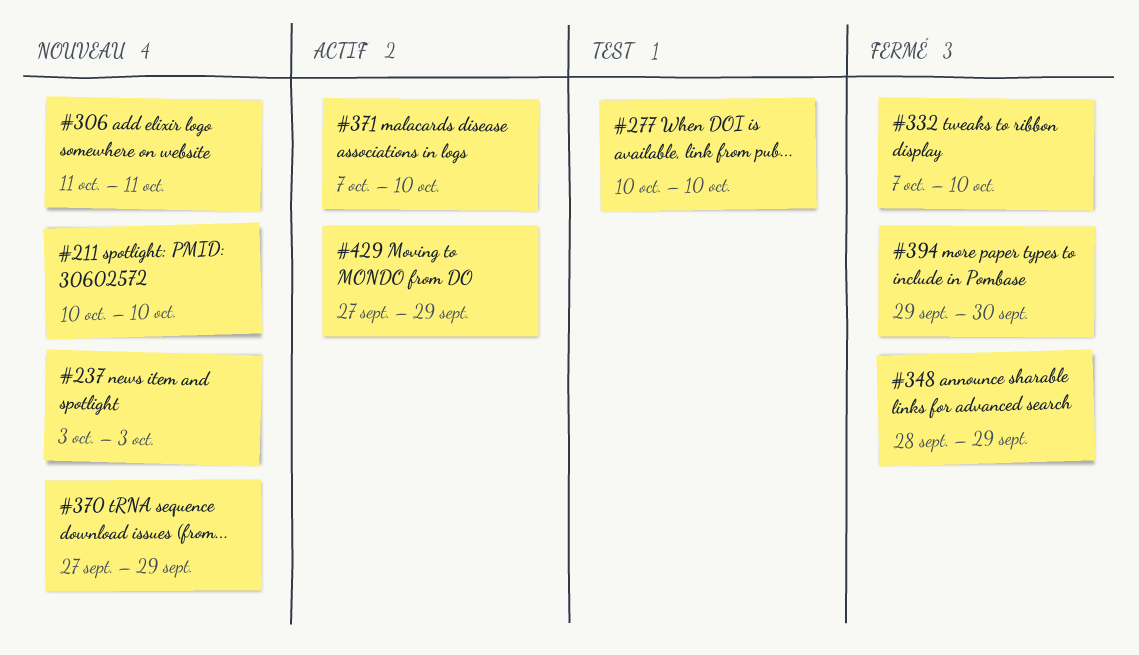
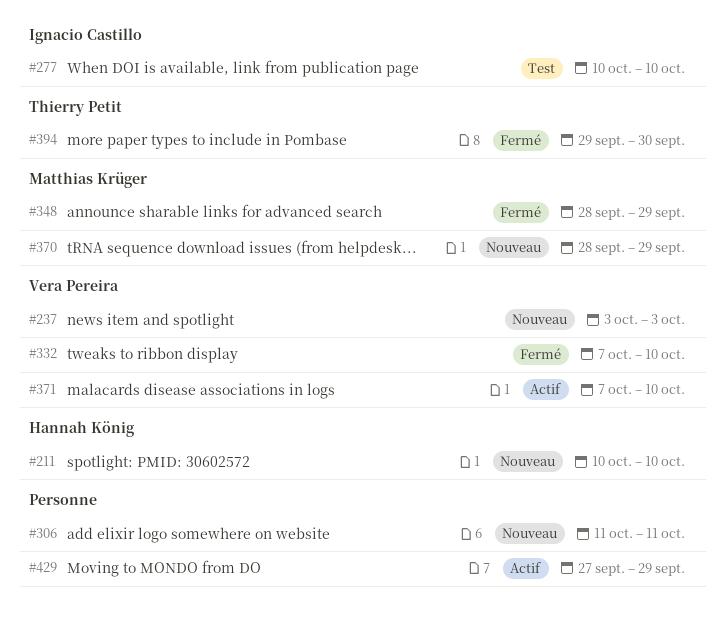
#370, start: Sep 27 -> Sep 28

